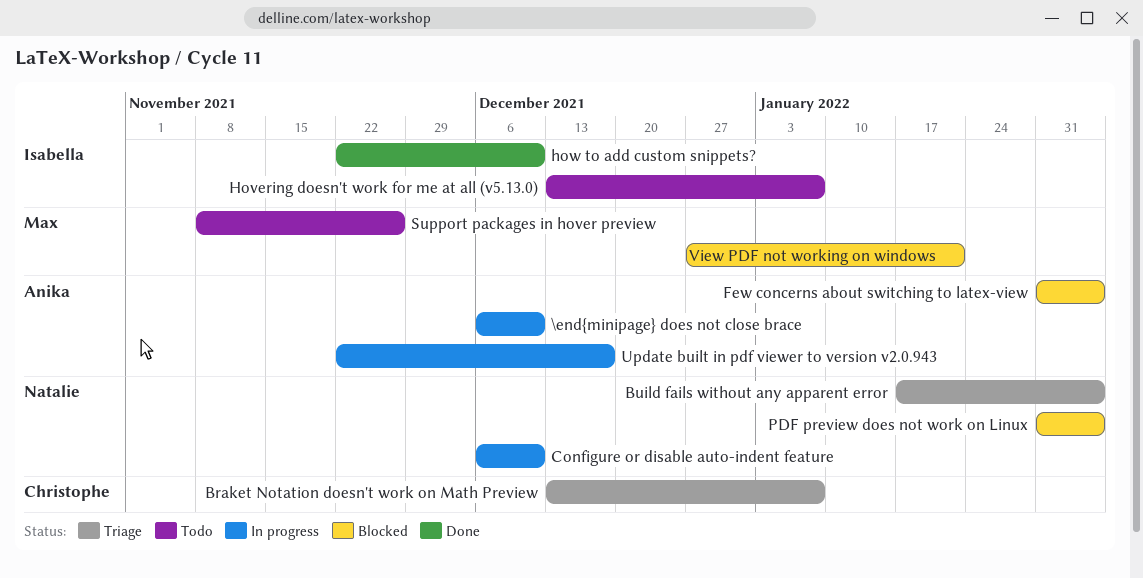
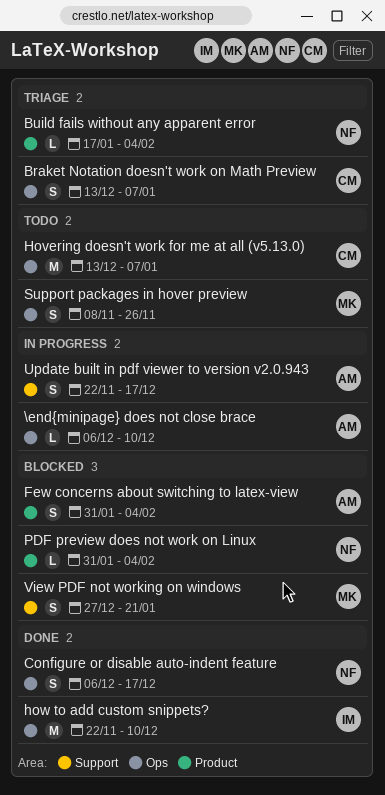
Configure or disable auto-indent feature, status: In progress -> Done
Configure or disable auto-indent feature, due: Dec 10 -> Dec 17
Hovering doesn't work for me at all (v5.13.0), owner: Isabella -> Christophe

